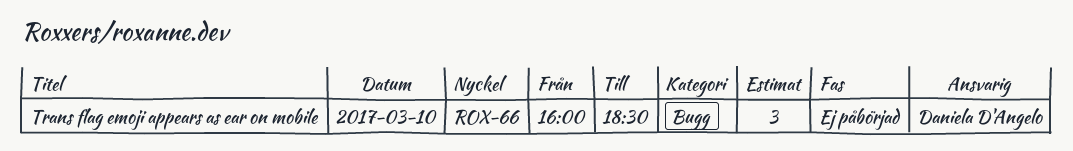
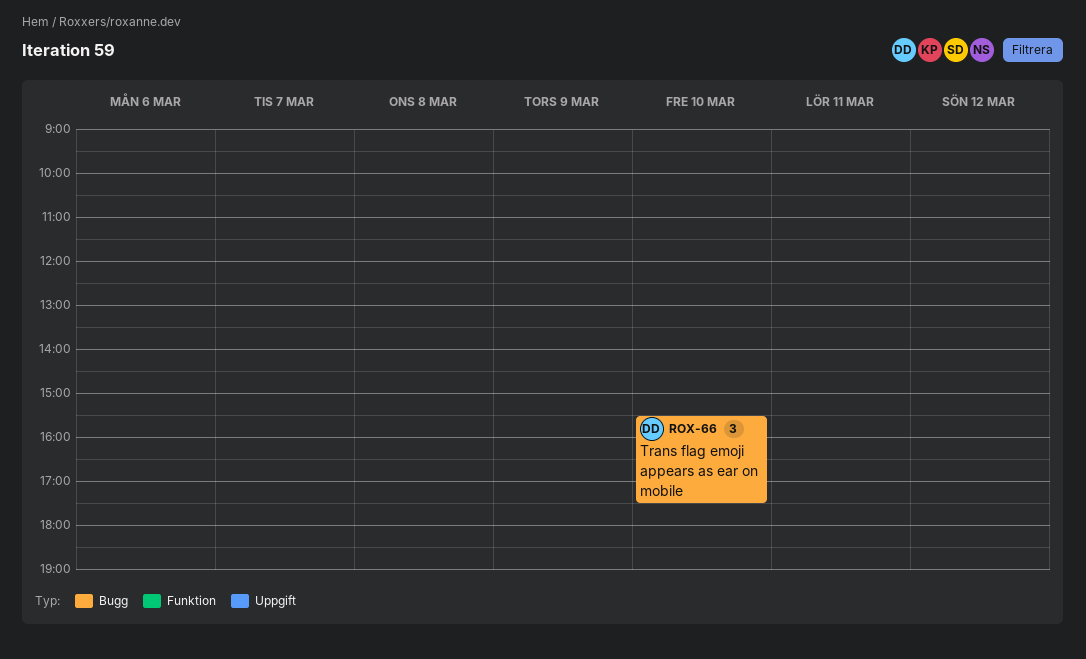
ROX-66, begins: 16:00 -> 15:30
ROX-66, ends: 18:30 -> 17:30

